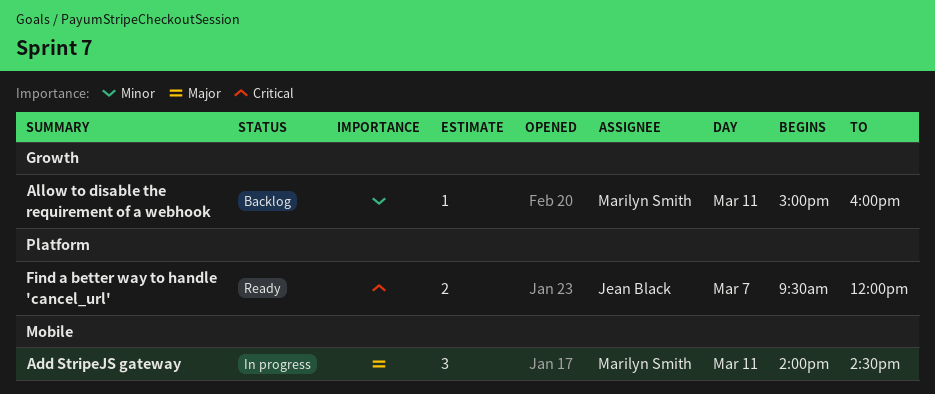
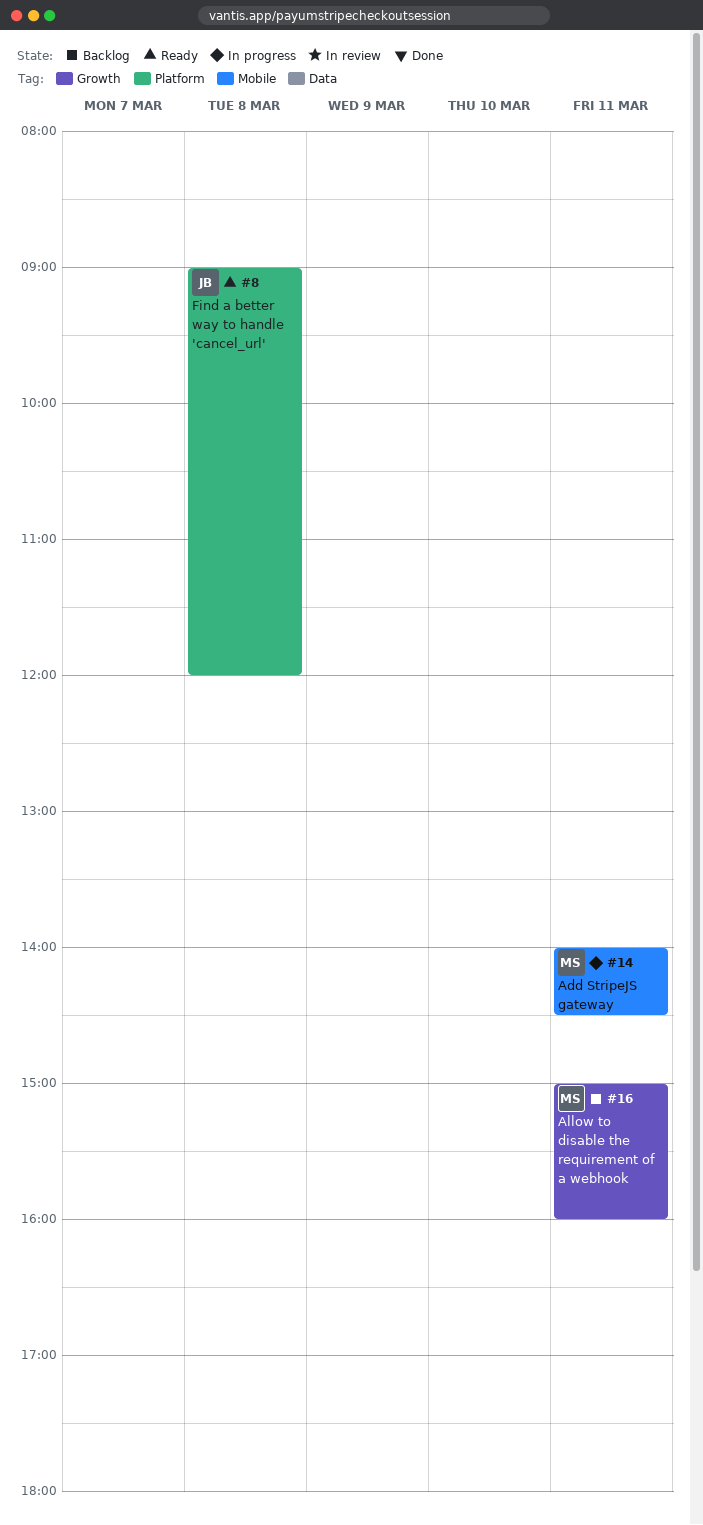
Find a better way to handle 'cancel_url', day: Mar 7 -> Mar 8
Find a better way to handle 'cancel_url', begins: 09:30 -> 09:00

